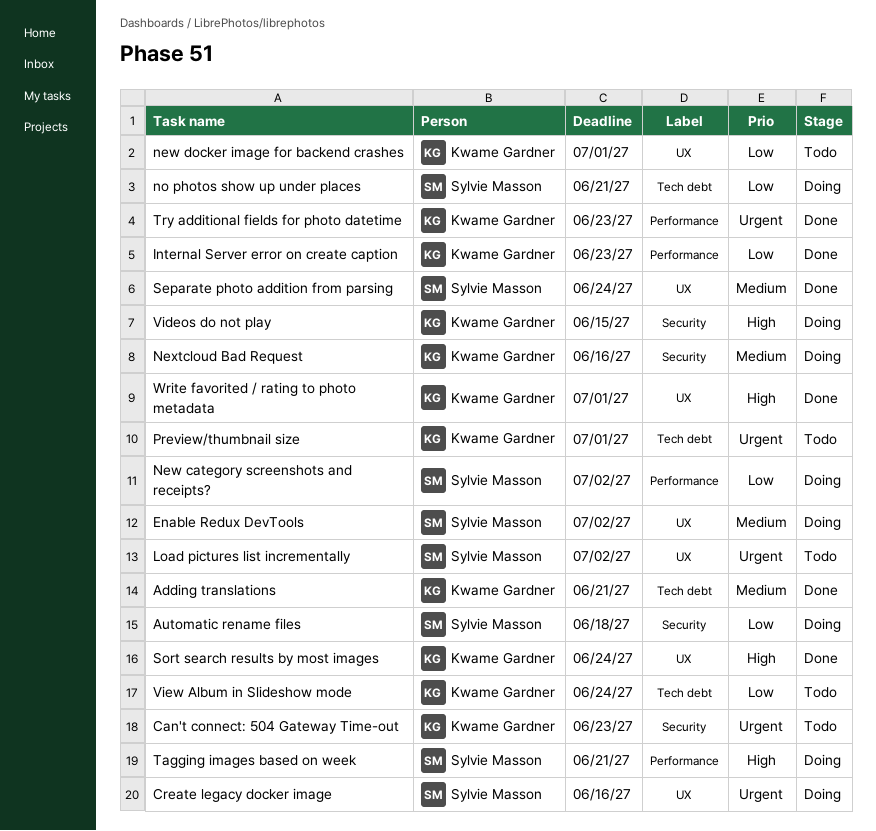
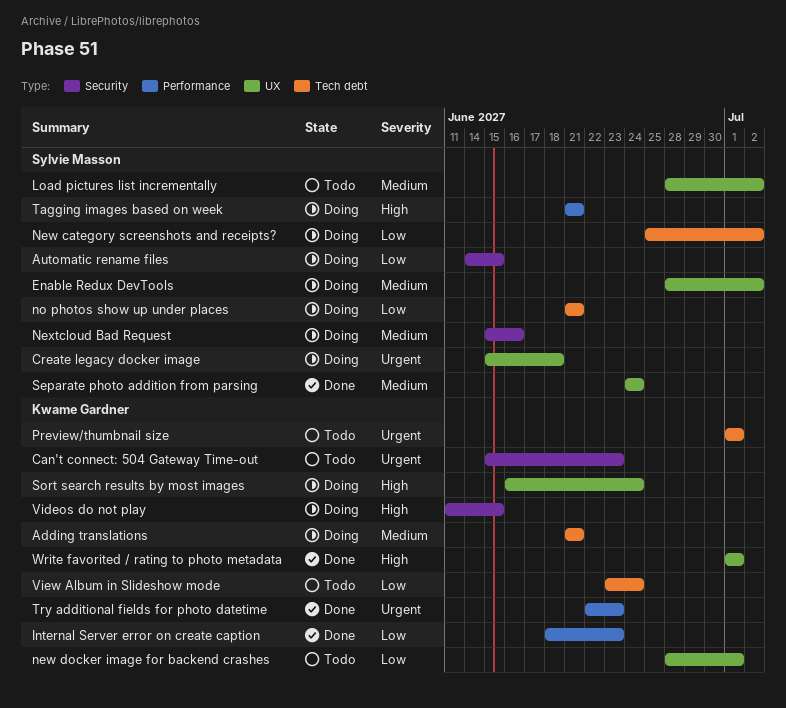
Adding translations, status: Done -> Doing
Automatic rename files, due: Jun 18 -> Jun 15
Create legacy docker image, due: Jun 16 -> Jun 18
Load pictures list incrementally, priority: Urgent -> Medium
New category screenshots and receipts?, label: Performance -> Tech debt
Nextcloud Bad Request, owner: Kwame Gardner -> Sylvie Masson
Sort search results by most images, status: Done -> Doing

